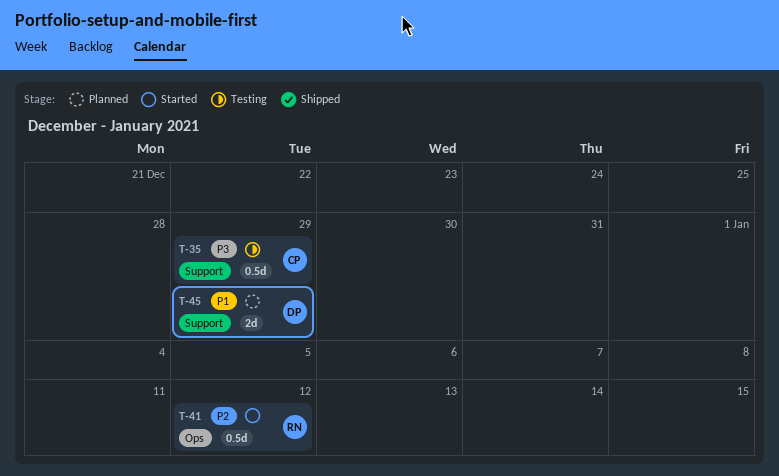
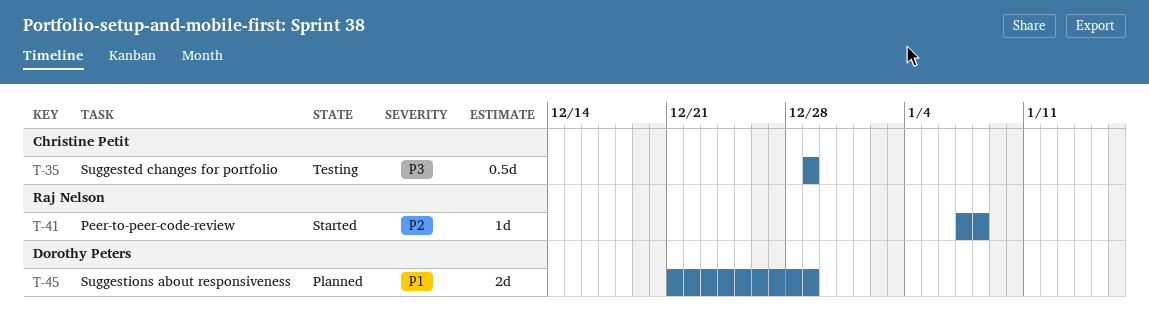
T-41, estimate: 0.5d -> 1d
T-41, due: Jan 12 -> Jan 8

